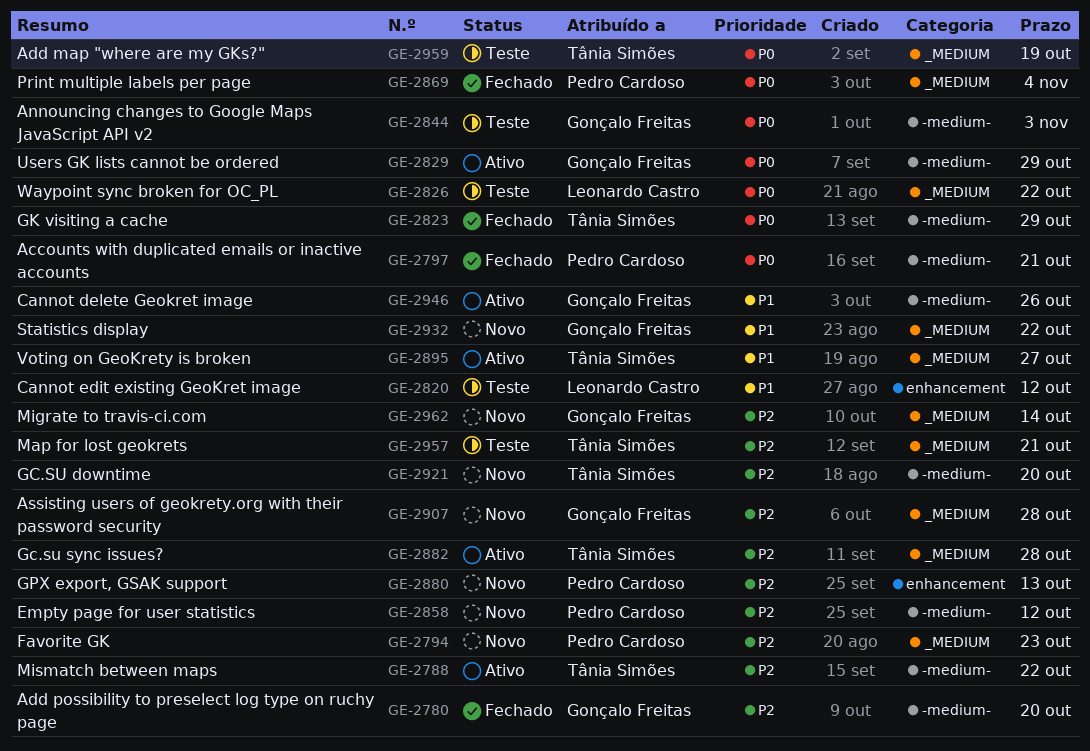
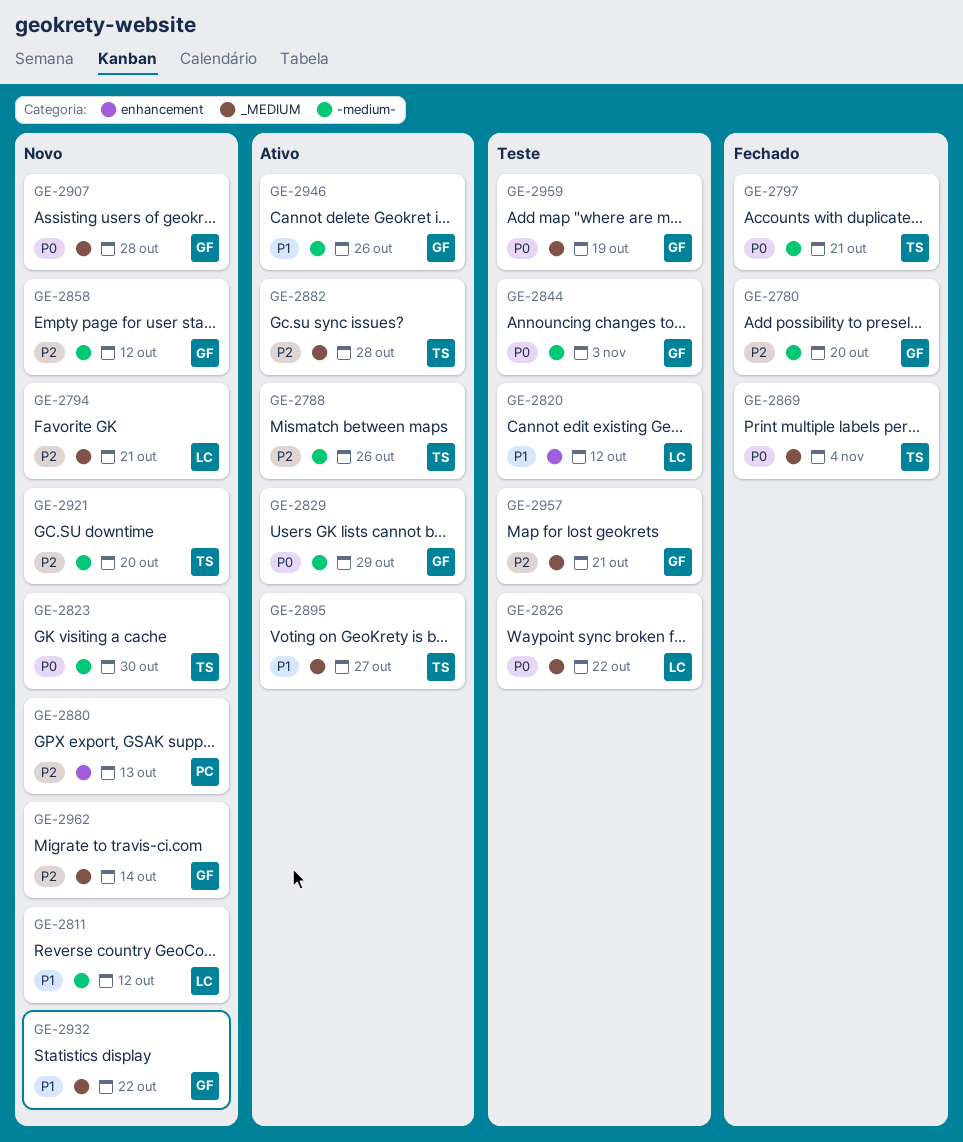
GE-2788, due: Oct 22 -> Oct 26
GE-2794, owner: Pedro Cardoso -> Leonardo Castro
GE-2794, due: Oct 23 -> Oct 21
GE-2797, owner: Pedro Cardoso -> Tânia Simões
GE-2811: none -> present
GE-2823, status: Fechado -> Novo
GE-2823, due: Oct 29 -> Oct 30
GE-2858, owner: Pedro Cardoso -> Gonçalo Freitas
GE-2869, owner: Pedro Cardoso -> Tânia Simões
GE-2907, priority: P2 -> P0
GE-2957, owner: Tânia Simões -> Gonçalo Freitas
GE-2959, owner: Tânia Simões -> Gonçalo Freitas

